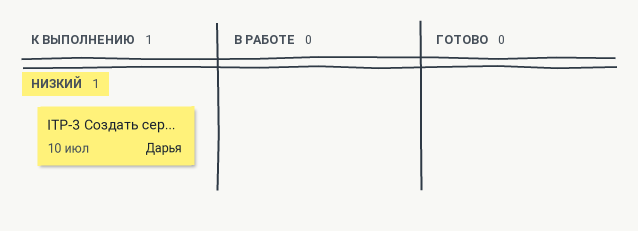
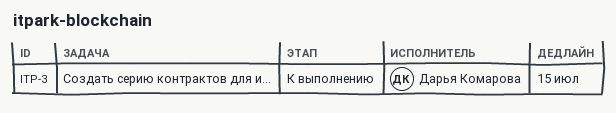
ITP-3, due: Jul 10 -> Jul 15

